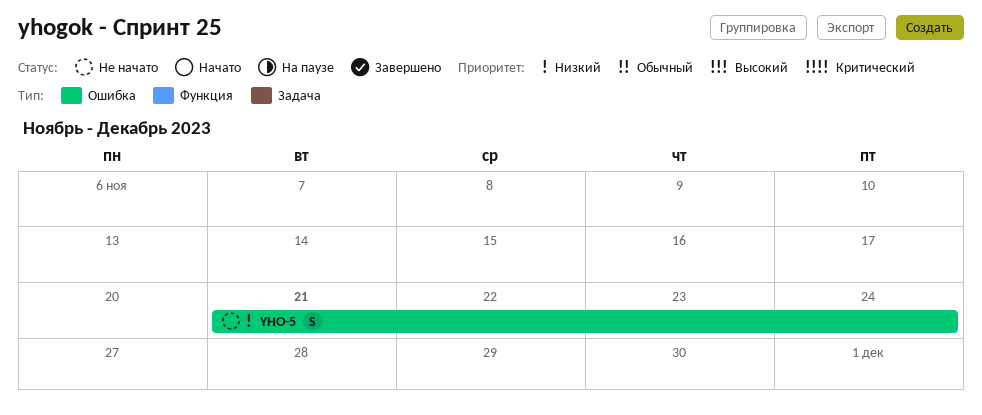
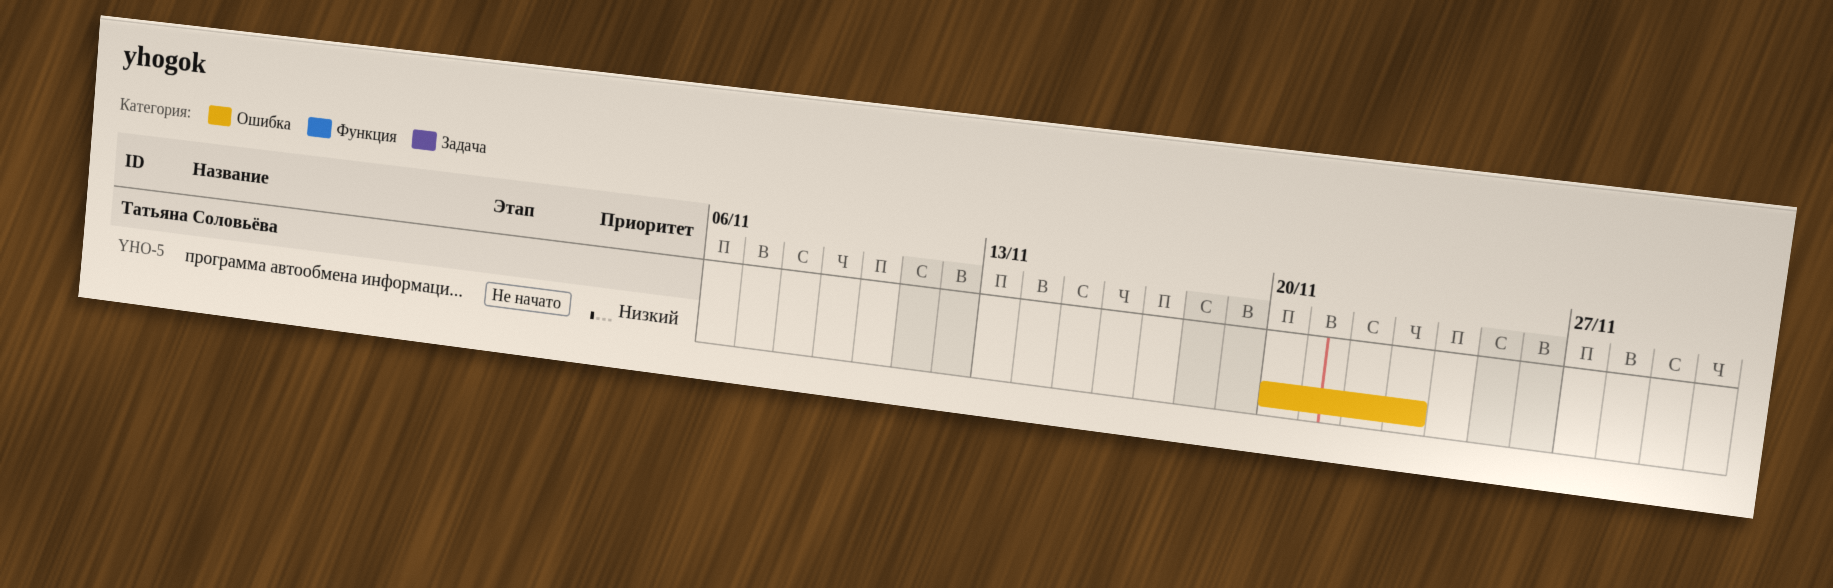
YHO-5, start: Nov 21 -> Nov 20
YHO-5, due: Nov 24 -> Nov 23

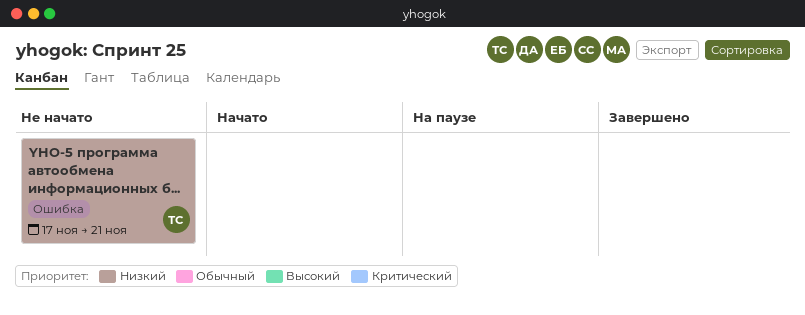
YHO-5, start: Nov 20 -> Nov 17
YHO-5, due: Nov 23 -> Nov 21

